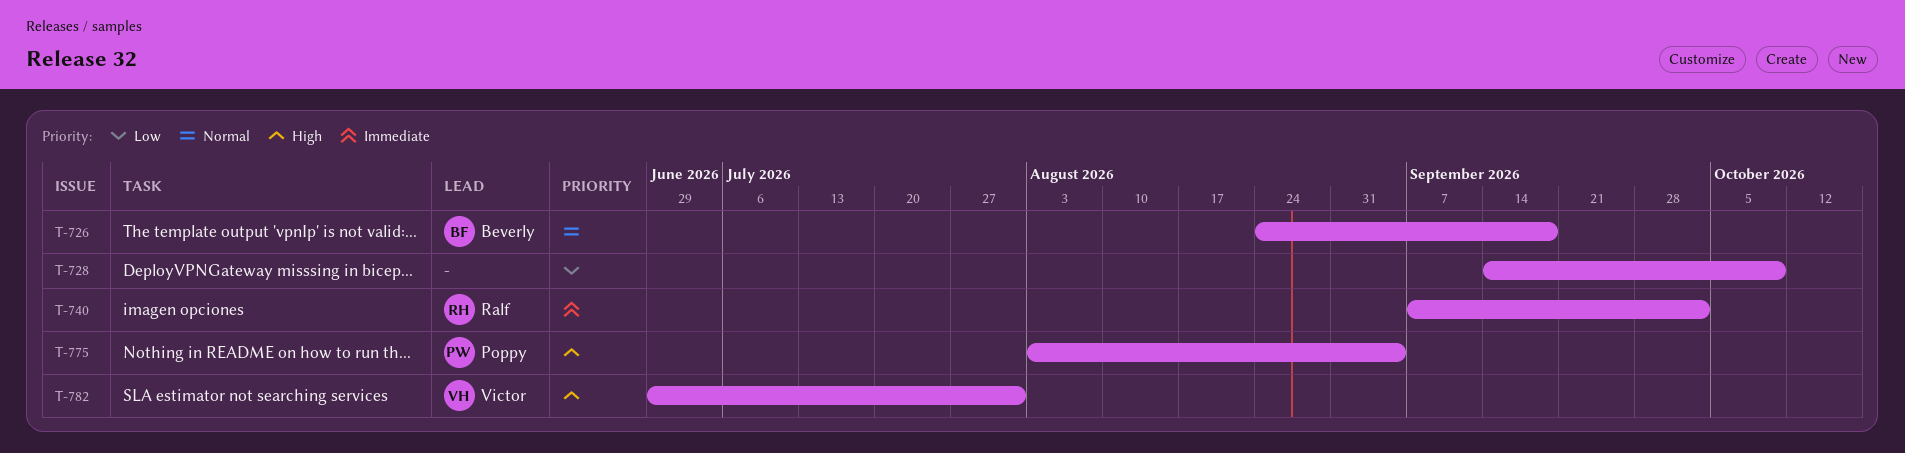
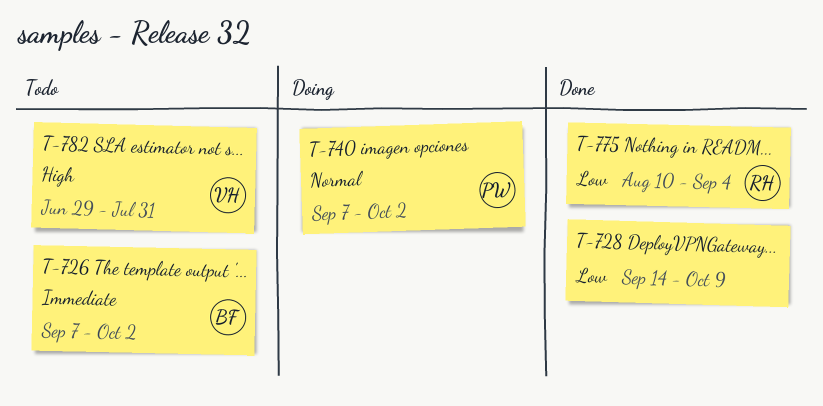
T-726, priority: Normal -> Immediate
T-726, start: Aug 24 -> Sep 7
T-726, due: Sep 18 -> Oct 2
T-740, owner: Ralf -> Poppy
T-740, priority: Immediate -> Normal
T-775, owner: Poppy -> Ralf
T-775, priority: High -> Low
T-775, start: Aug 3 -> Aug 10

